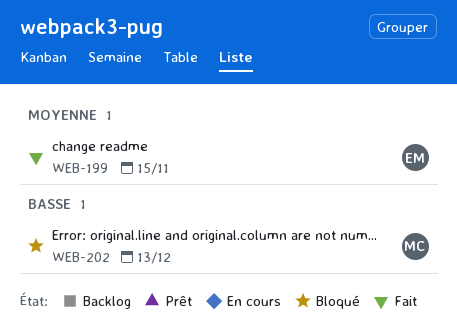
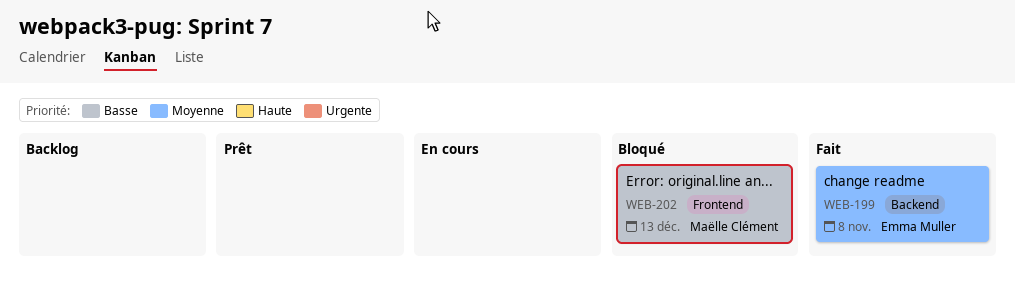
WEB-199, due: Nov 15 -> Nov 8

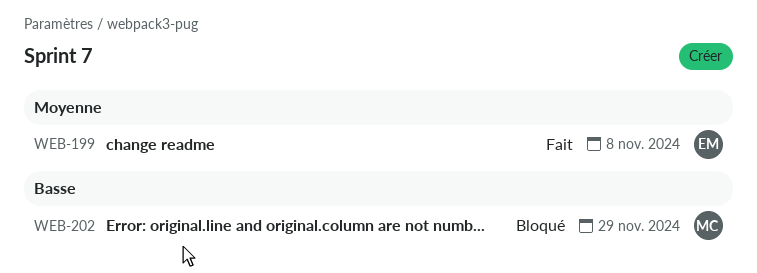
WEB-202, due: Dec 13 -> Nov 29

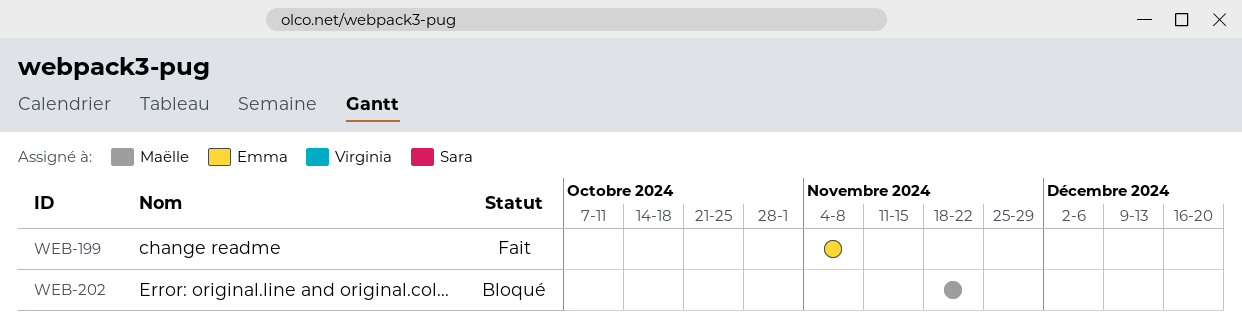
WEB-202, due: Nov 29 -> Nov 22

